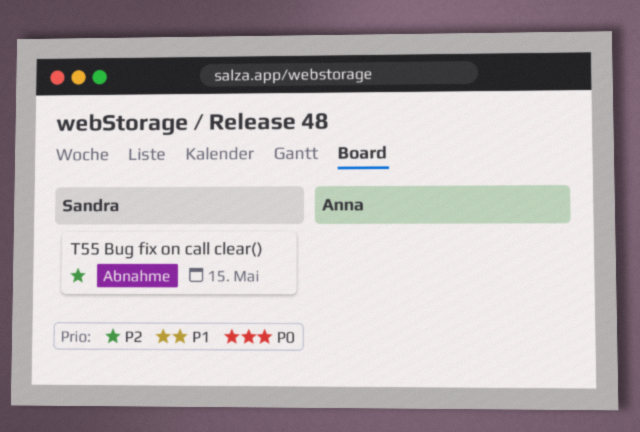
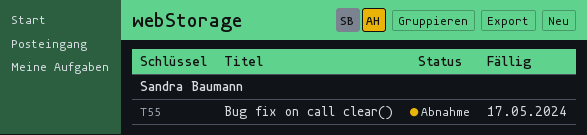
T55, due: May 15 -> May 17

